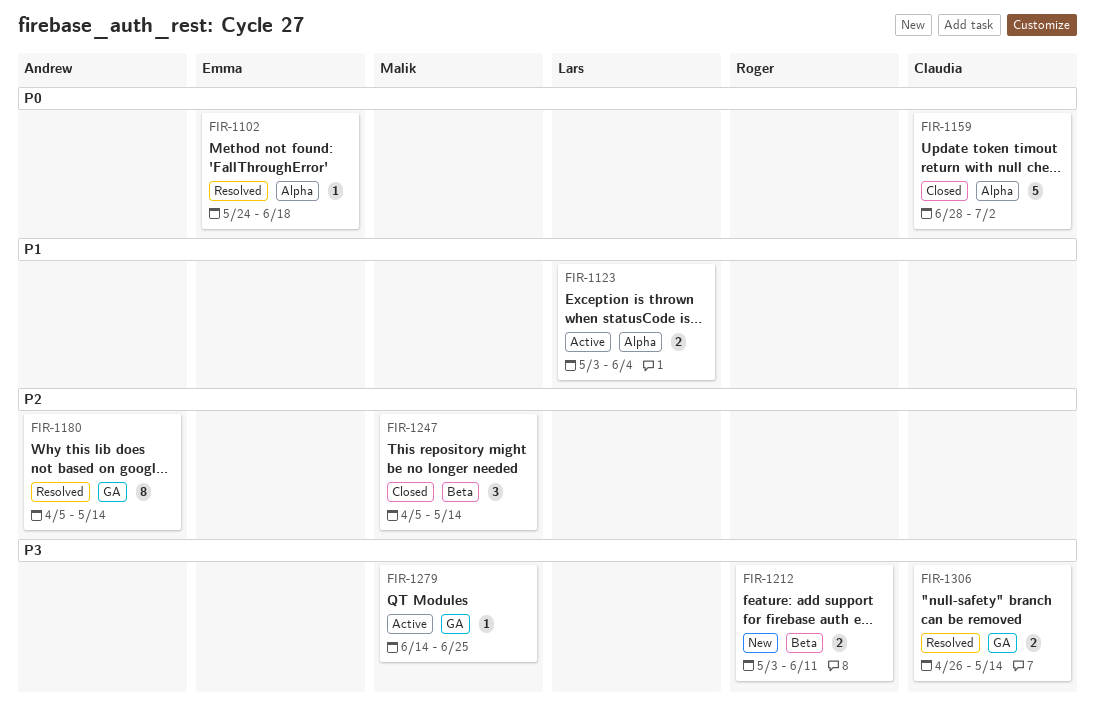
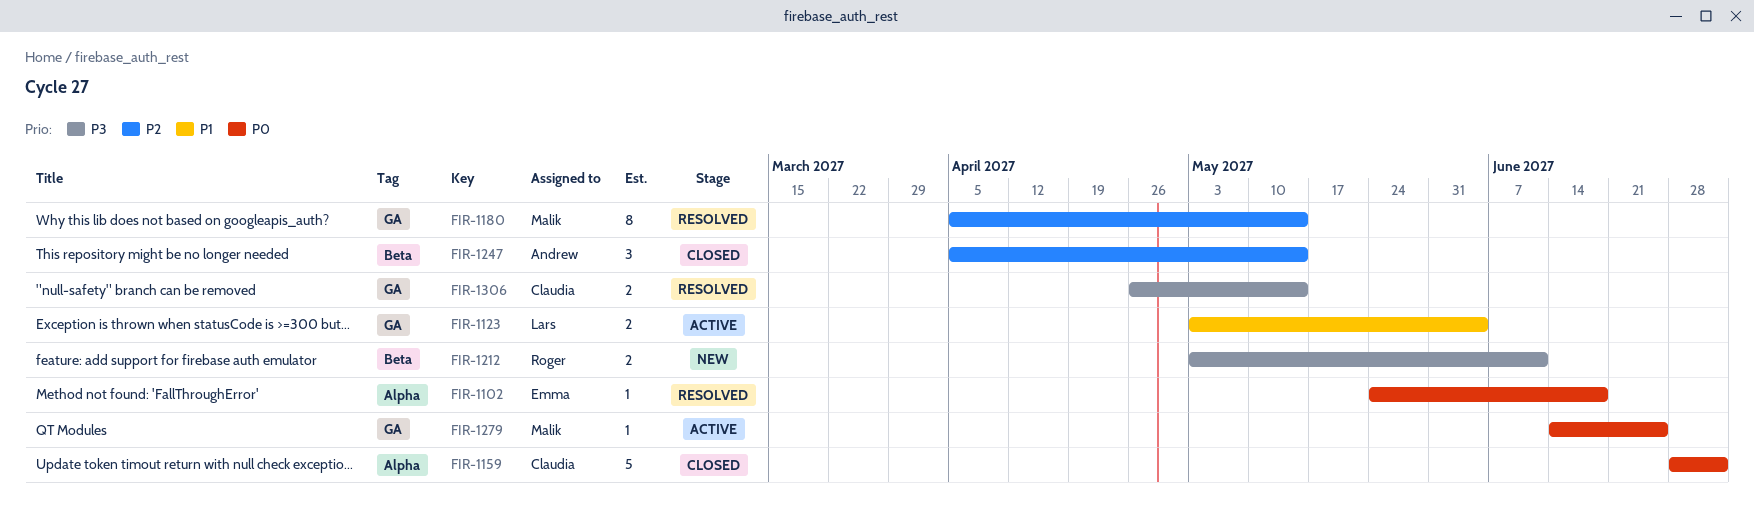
FIR-1123, label: Alpha -> GA
FIR-1180, owner: Andrew -> Malik
FIR-1247, owner: Malik -> Andrew
FIR-1279, priority: P3 -> P0

